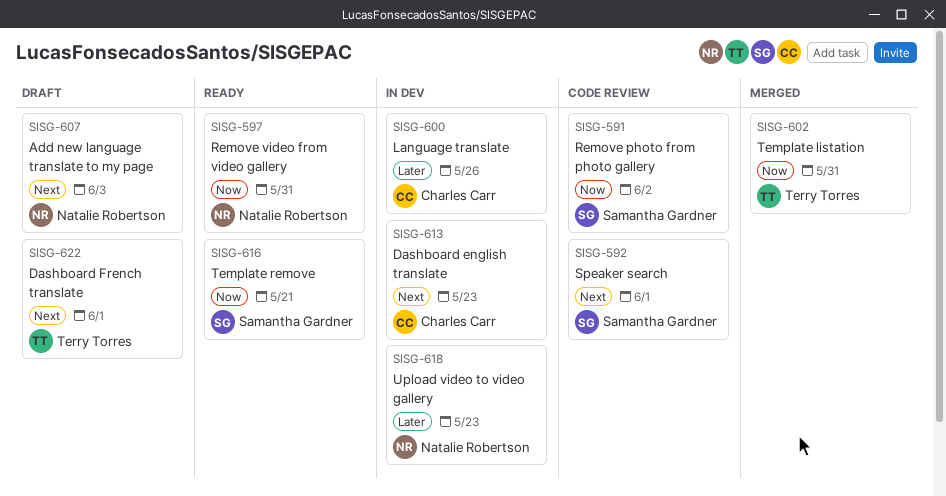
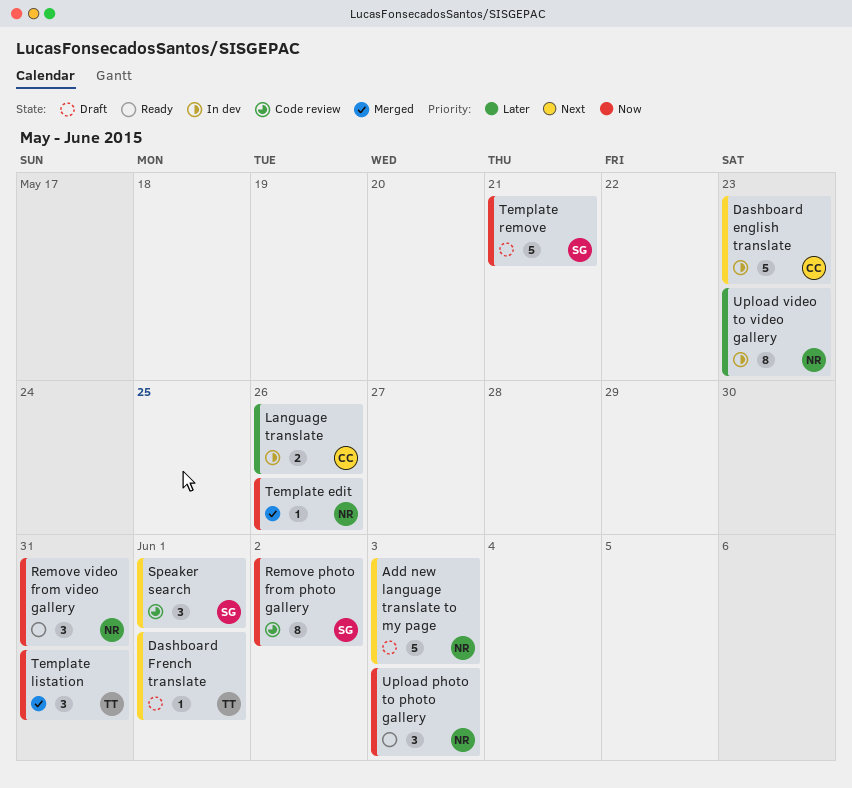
Template edit: none -> present
Template remove, status: Ready -> Draft
Upload photo to photo gallery: none -> present

